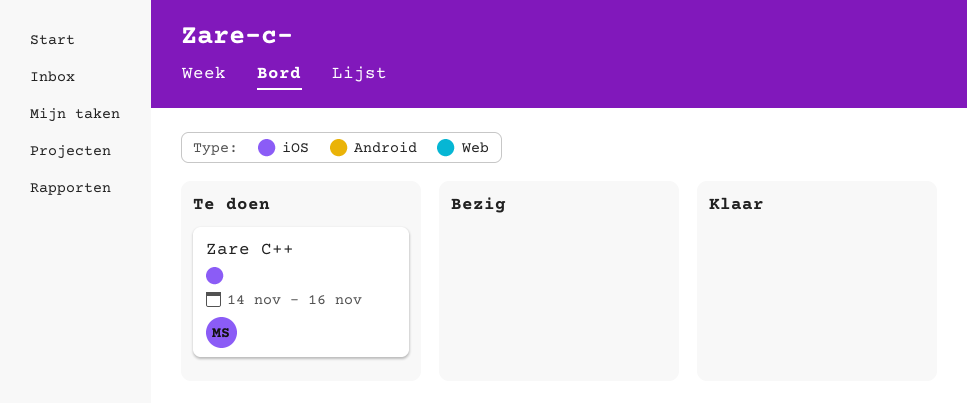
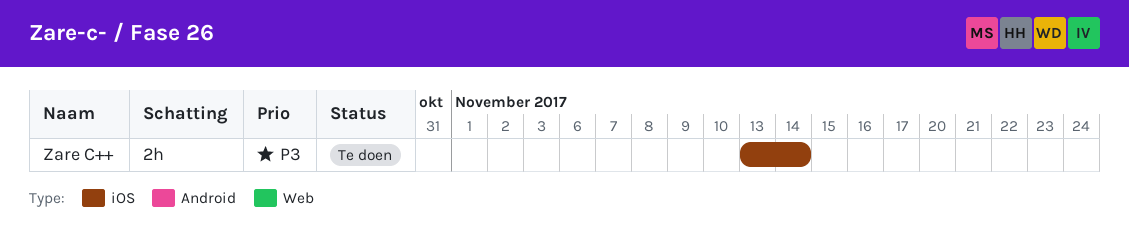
Zare C++, start: Nov 14 -> Nov 13
Zare C++, due: Nov 16 -> Nov 14

